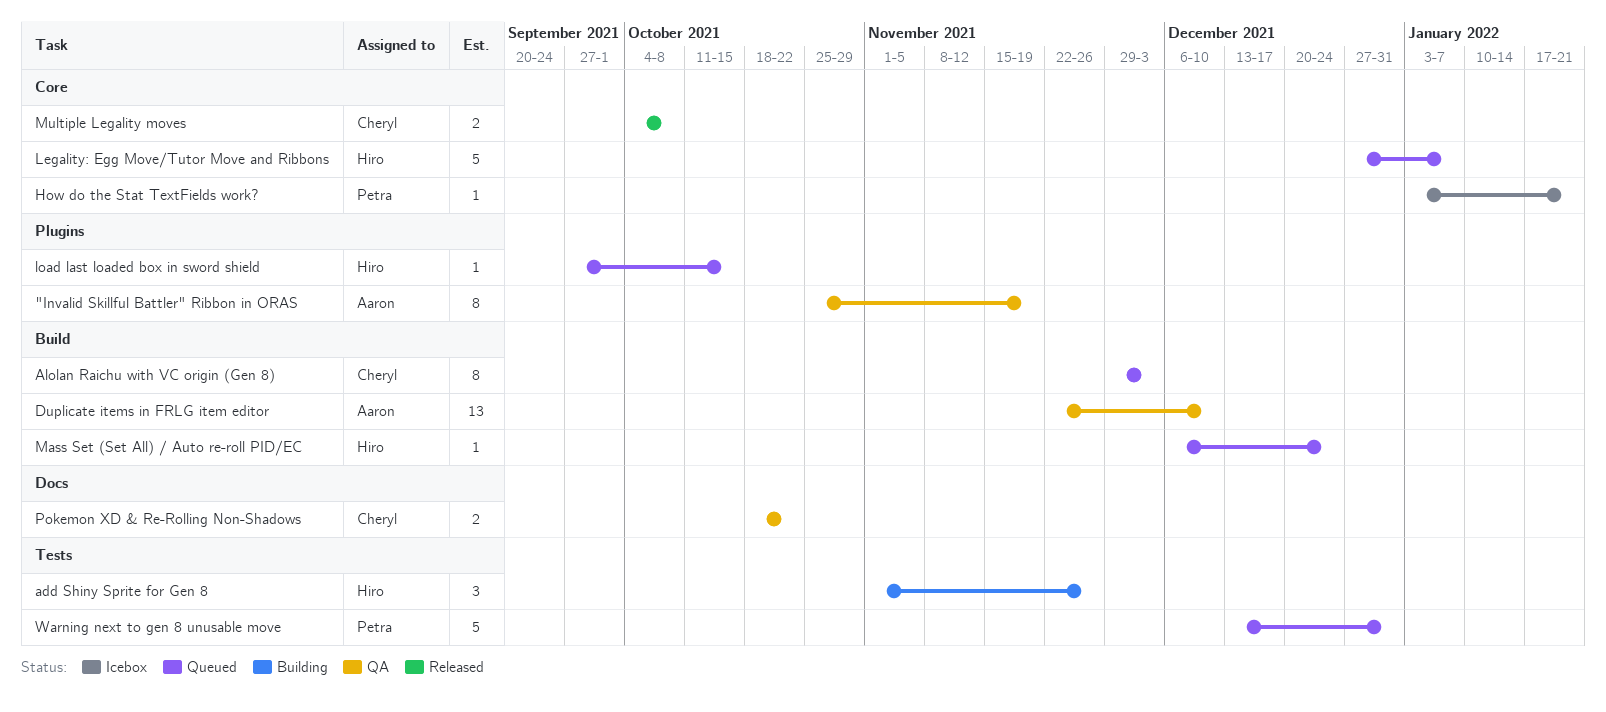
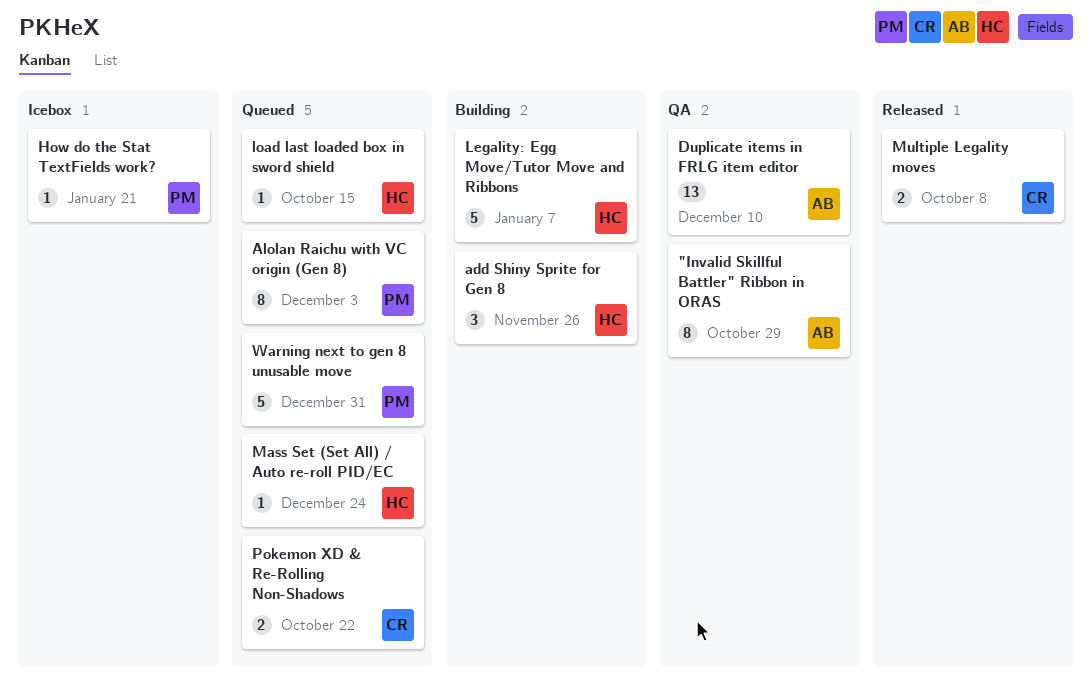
"Invalid Skillful Battler" Ribbon in ORAS, due: Nov 19 -> Oct 29
Alolan Raichu with VC origin (Gen 8), owner: Cheryl -> Petra
Legality: Egg Move/Tutor Move and Ribbons, status: Queued -> Building
Pokemon XD & Re-Rolling Non-Shadows, status: QA -> Queued

